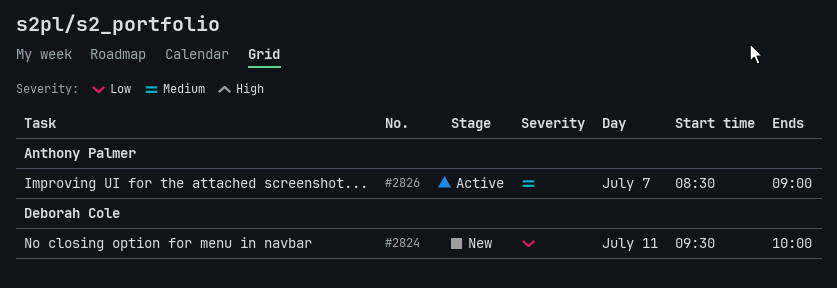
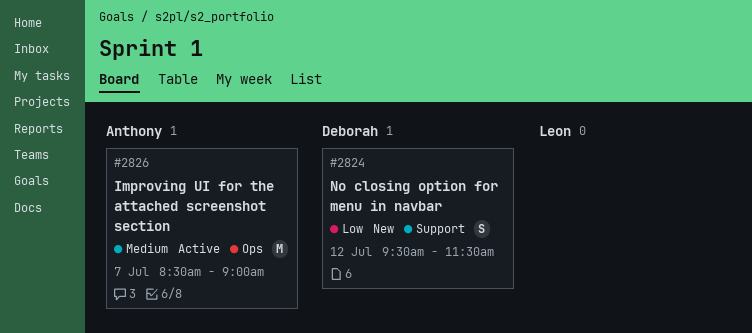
#2824, day: Jul 11 -> Jul 12
#2824, ends: 10:00 -> 11:30

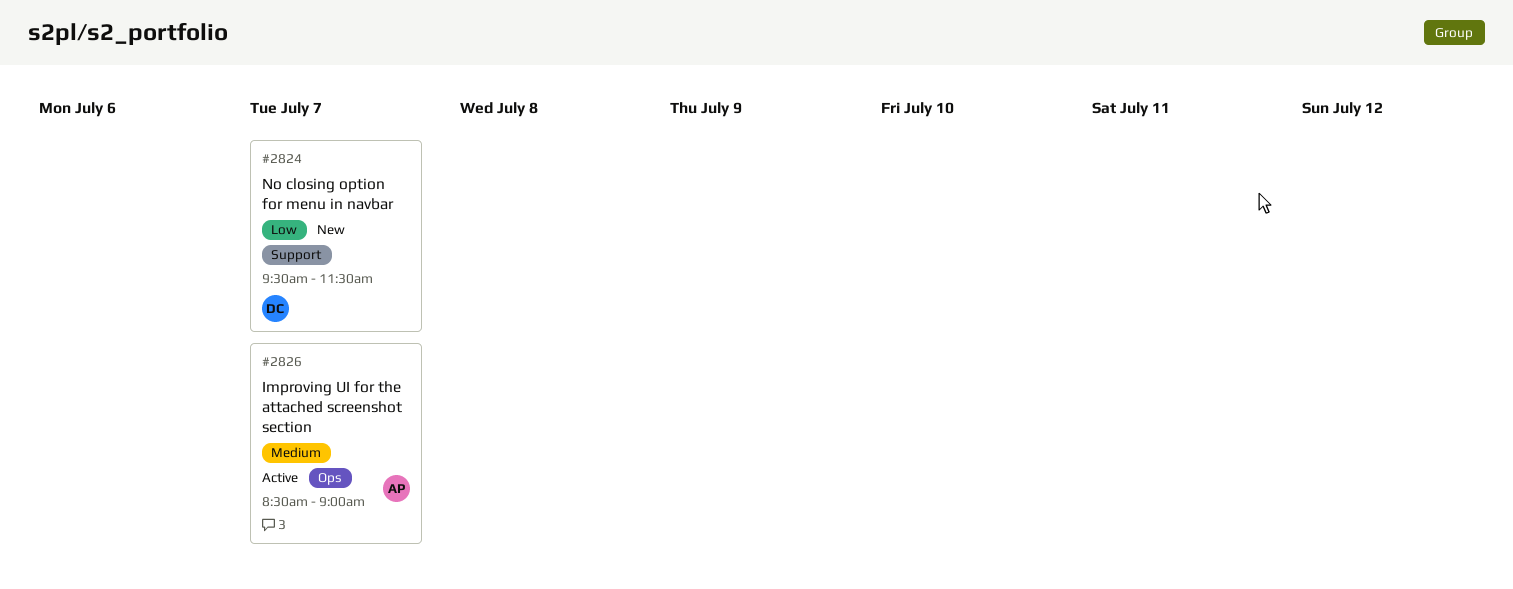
#2824, day: Jul 12 -> Jul 7

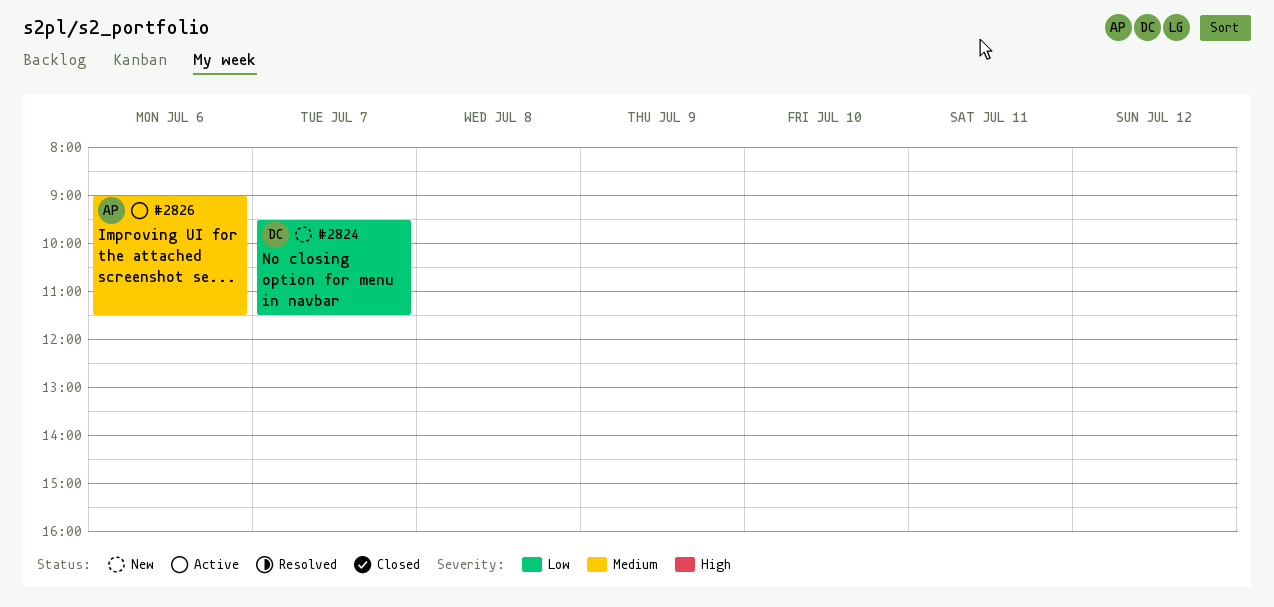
#2826, day: Jul 7 -> Jul 6
#2826, begins: 08:30 -> 09:00
#2826, ends: 09:00 -> 11:30

